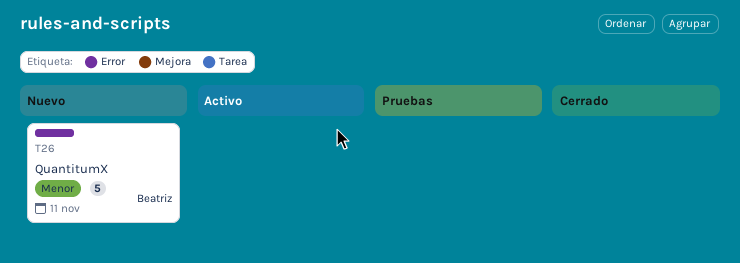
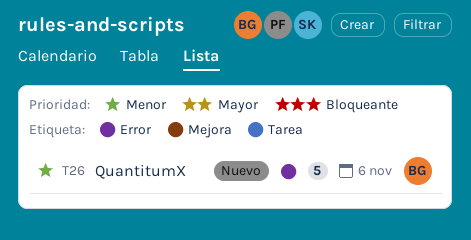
T26, due: Nov 11 -> Nov 6

